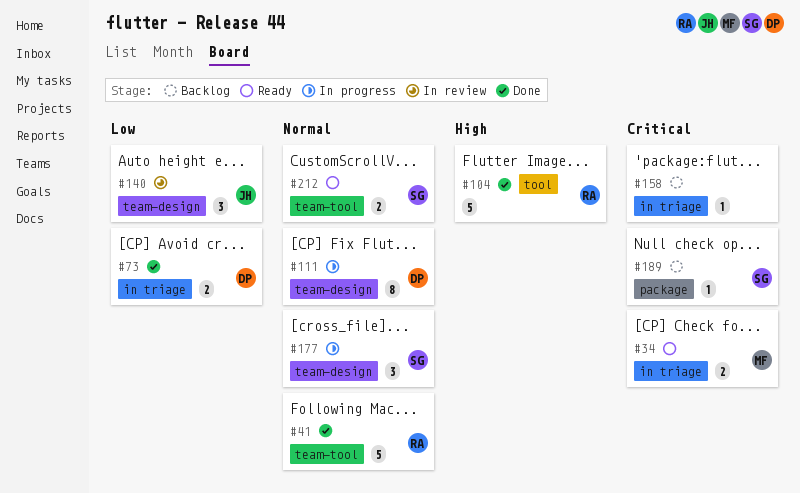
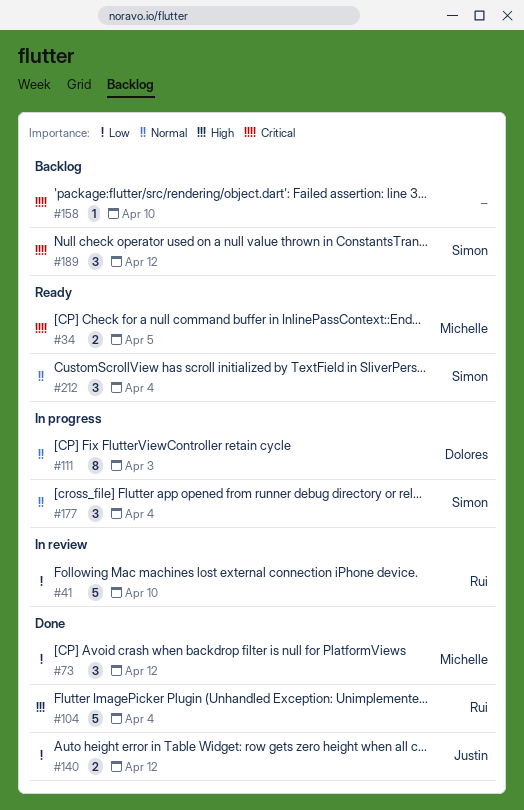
#41, status: Done -> In review
#41, priority: Normal -> Low
#73, owner: Dolores -> Michelle
#73, estimate: 2 -> 3
#140, status: In review -> Done
#140, estimate: 3 -> 2
#189, estimate: 1 -> 3
#212, estimate: 2 -> 3

